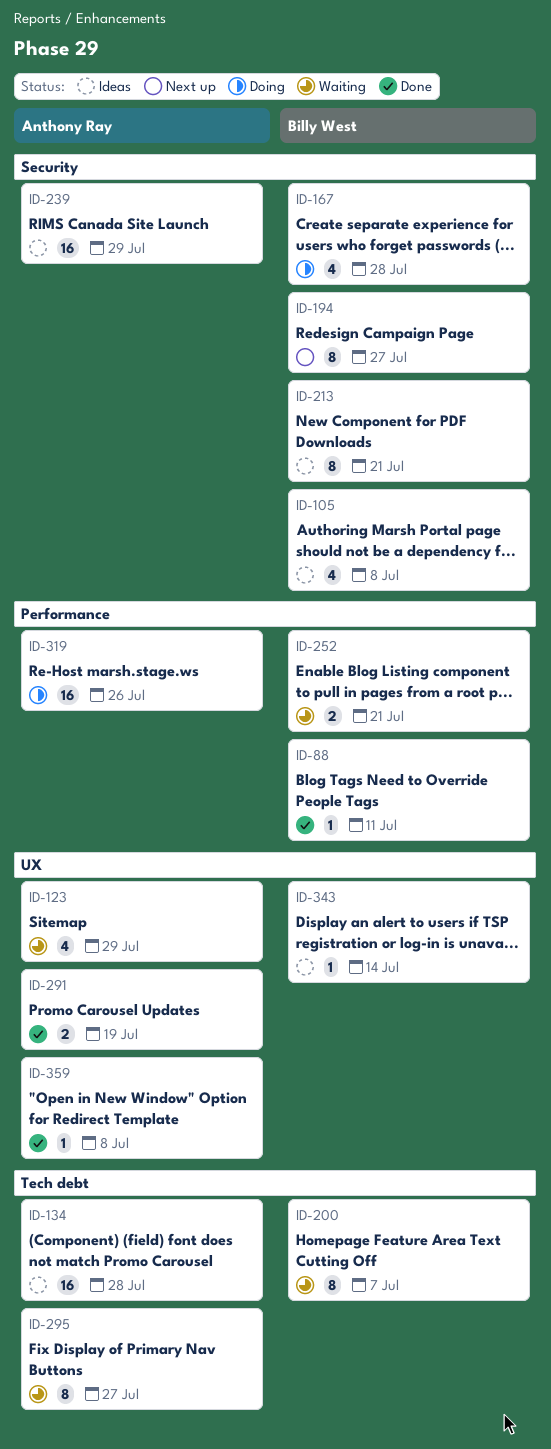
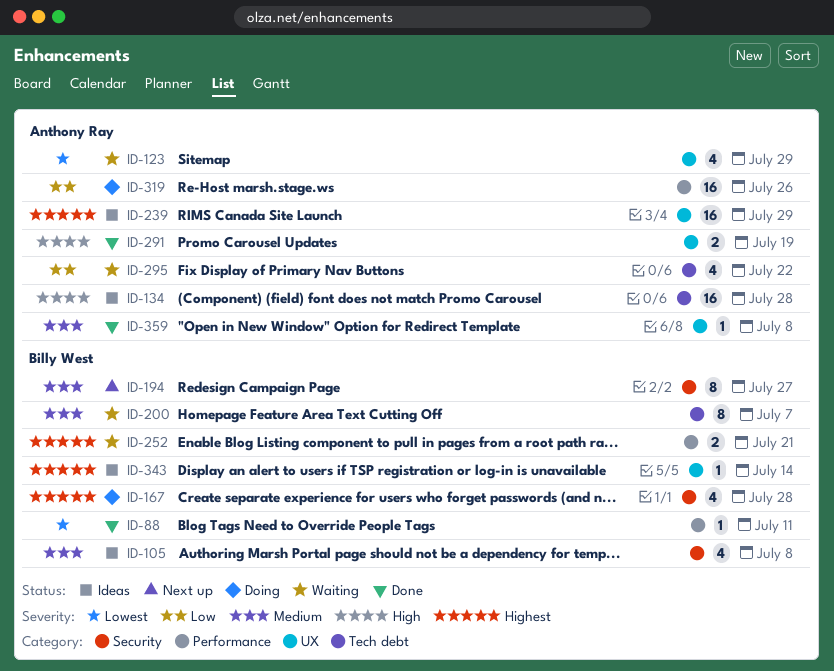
ID-213: present -> none
ID-239, label: Security -> UX
ID-295, estimate: 8 -> 4
ID-295, due: Jul 27 -> Jul 22

